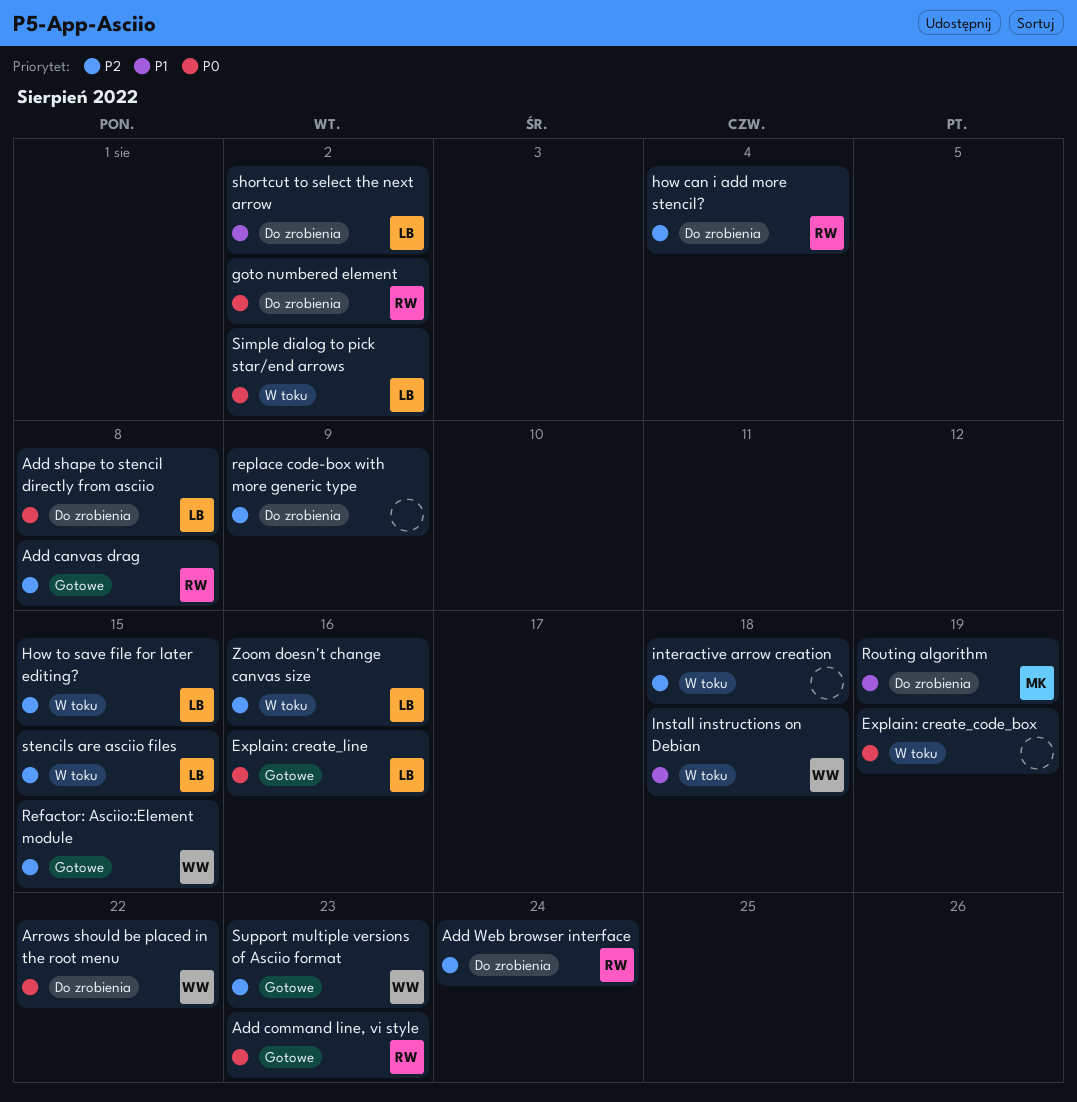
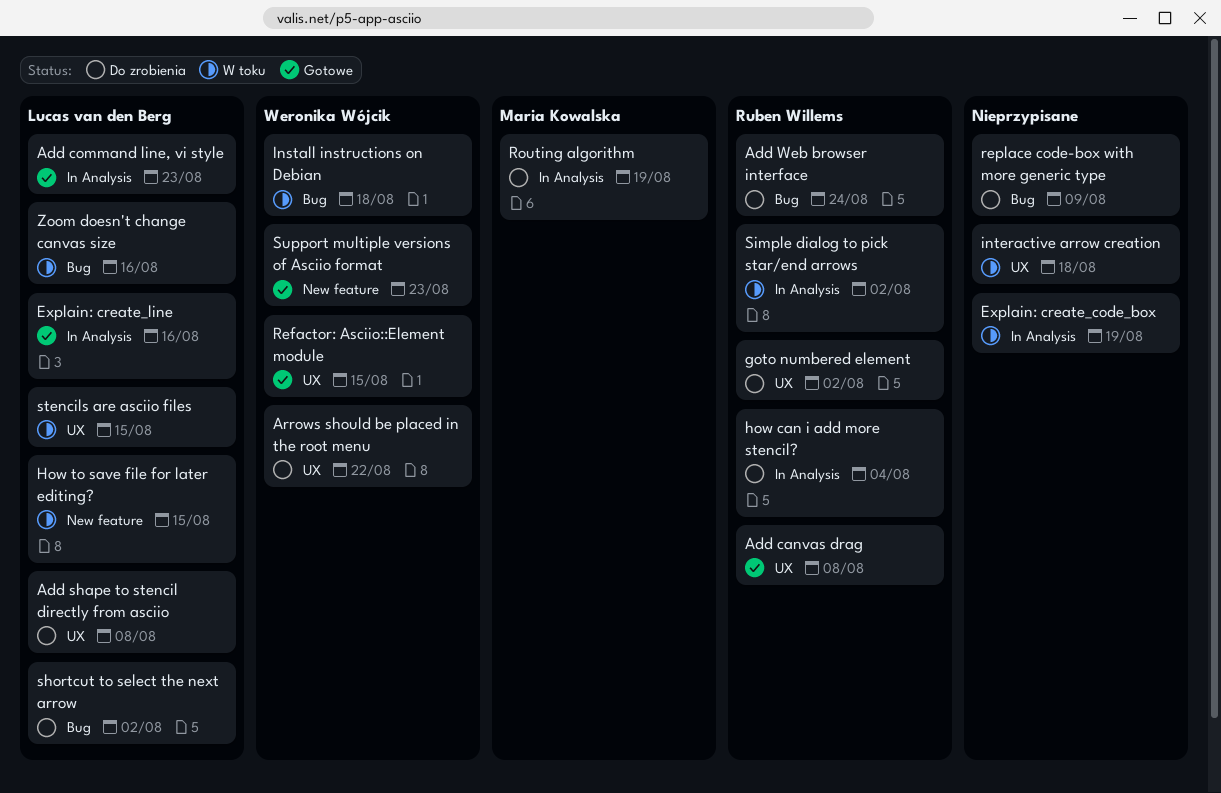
Add command line, vi style, owner: Ruben Willems -> Lucas van den Berg
Simple dialog to pick star/end arrows, owner: Lucas van den Berg -> Ruben Willems

